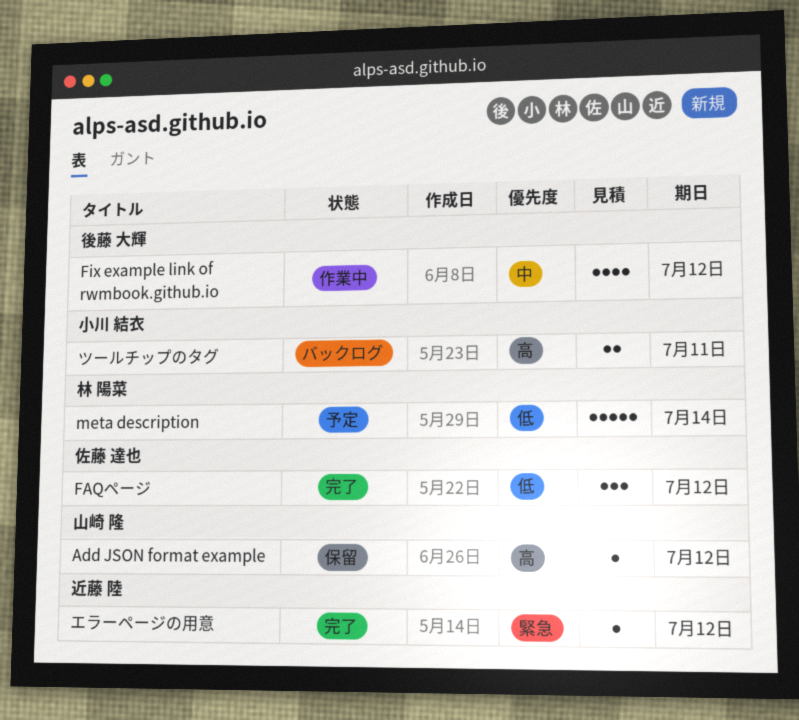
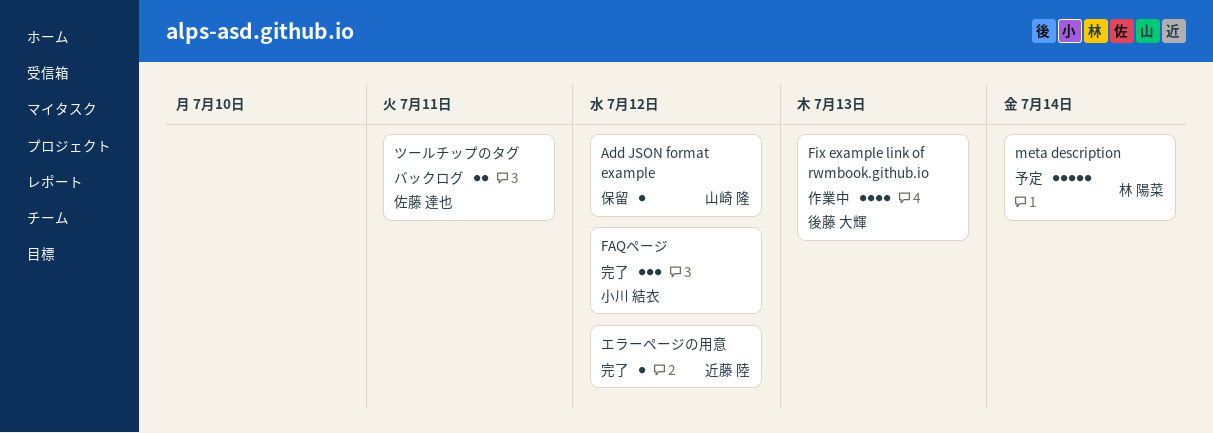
FAQページ, owner: 佐藤 達也 -> 小川 結衣
Fix example link of rwmbook.github.io, due: Jul 12 -> Jul 13
ツールチップのタグ, owner: 小川 結衣 -> 佐藤 達也

